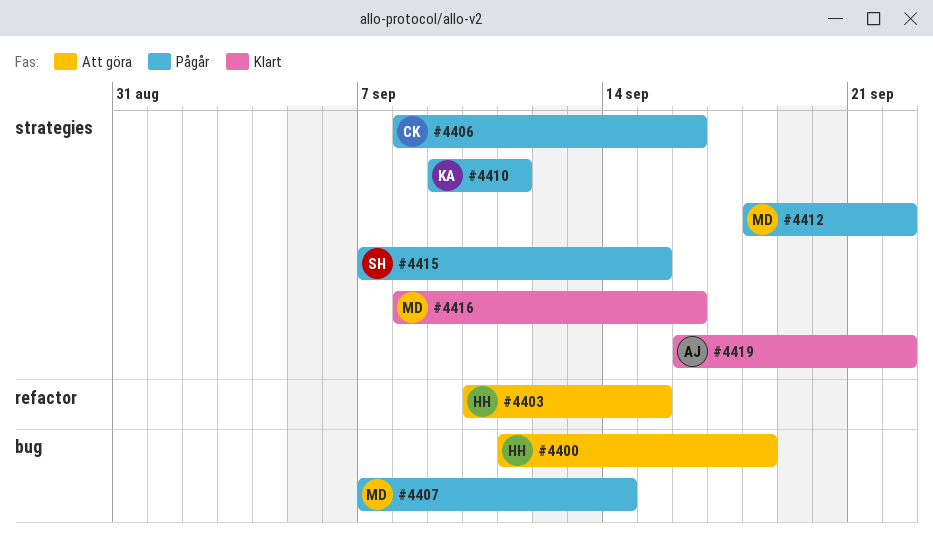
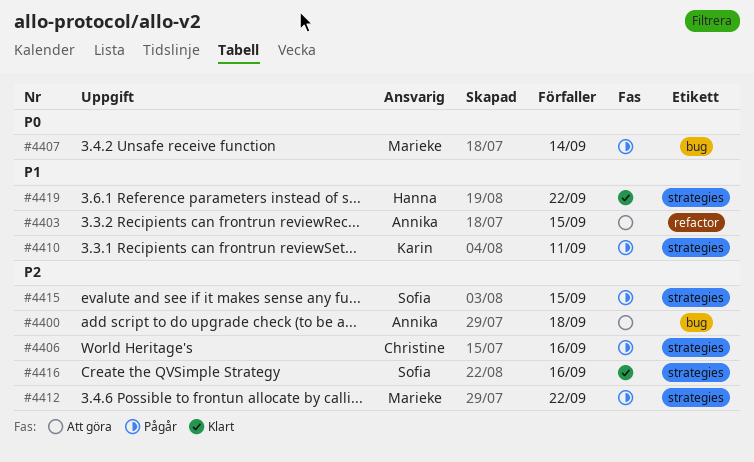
#4400, owner: Hanna -> Annika
#4403, owner: Hanna -> Annika
#4416, owner: Marieke -> Sofia
#4419, owner: Annika -> Hanna

